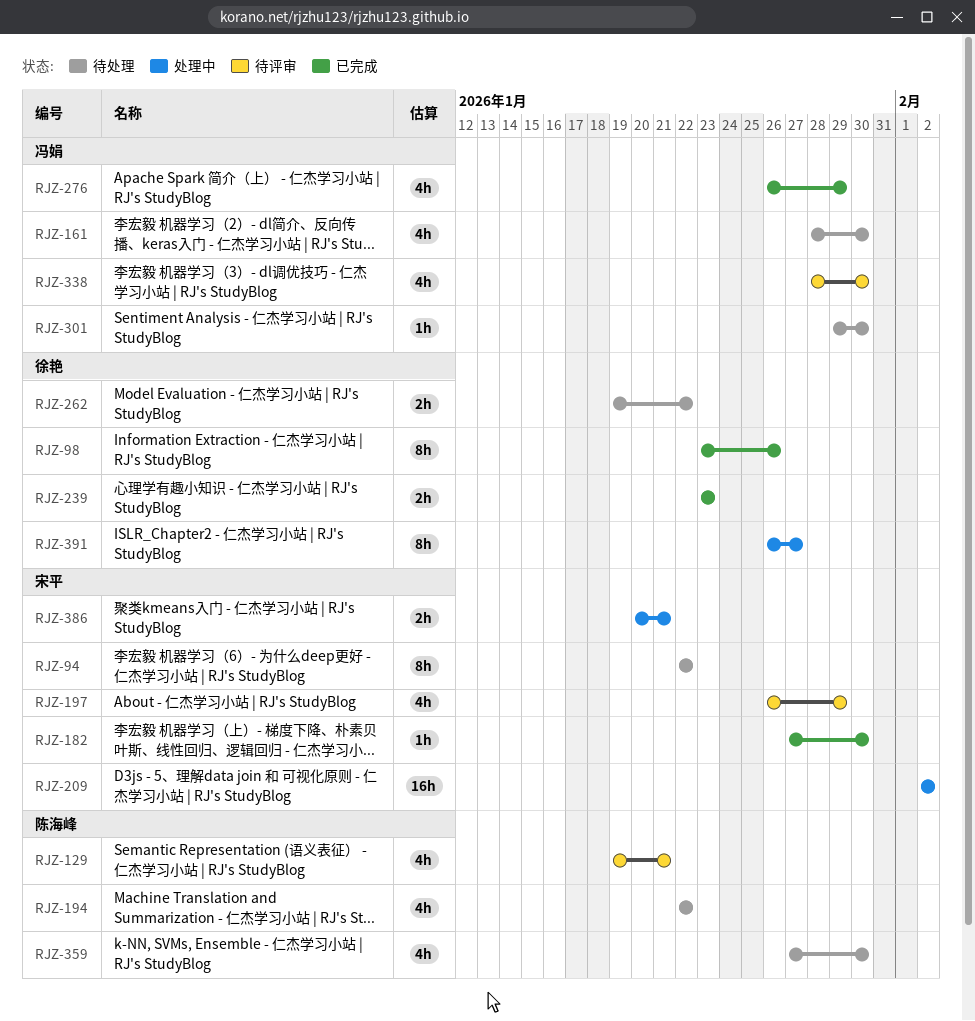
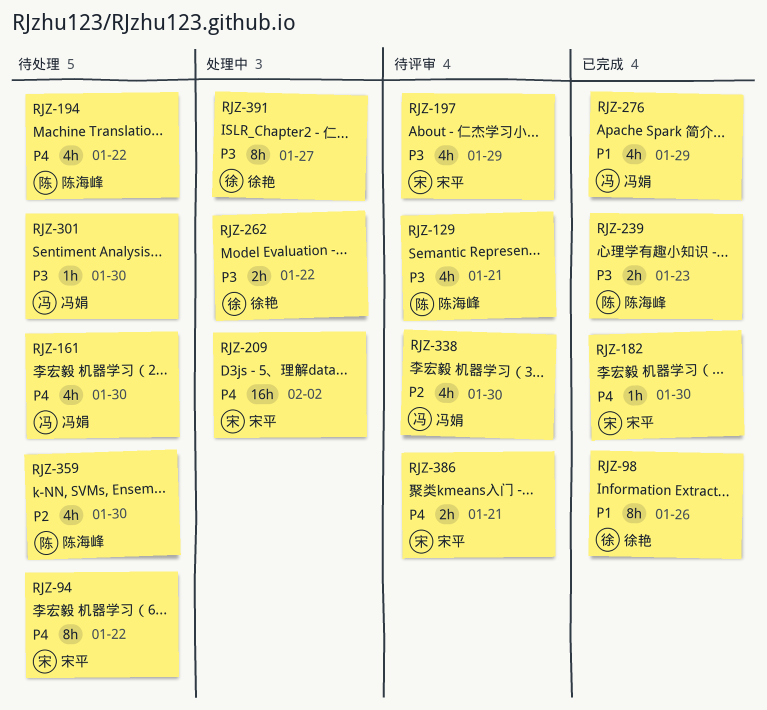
RJZ-239, owner: 徐艳 -> 陈海峰
RJZ-262, status: 待处理 -> 处理中
RJZ-386, status: 处理中 -> 待评审

